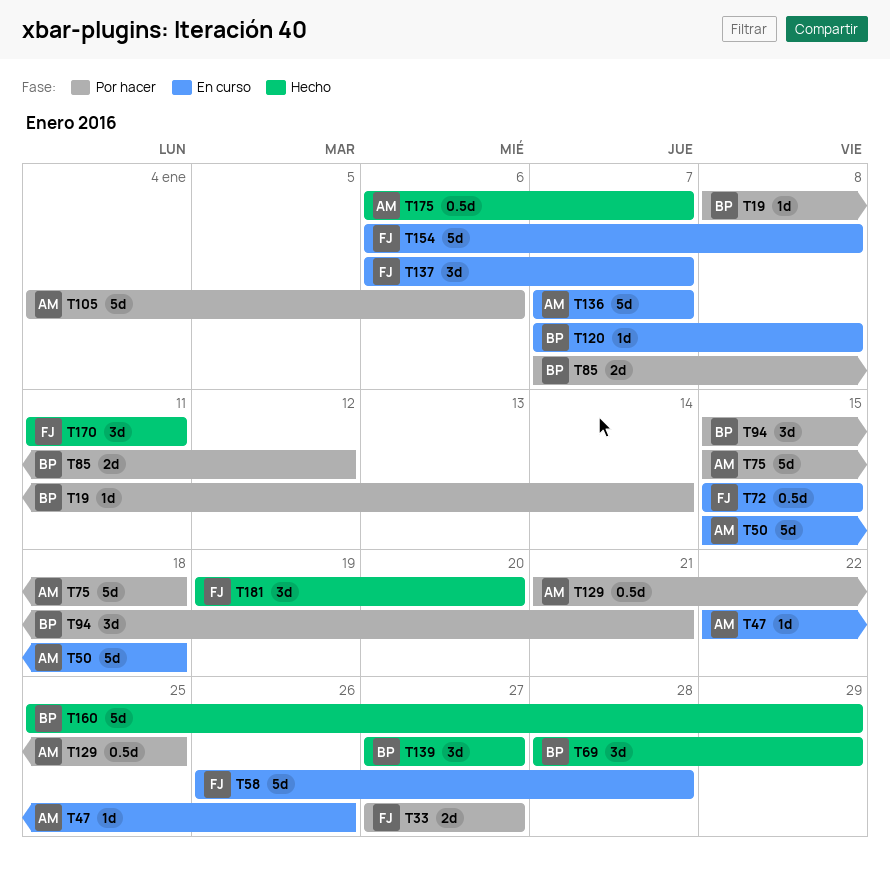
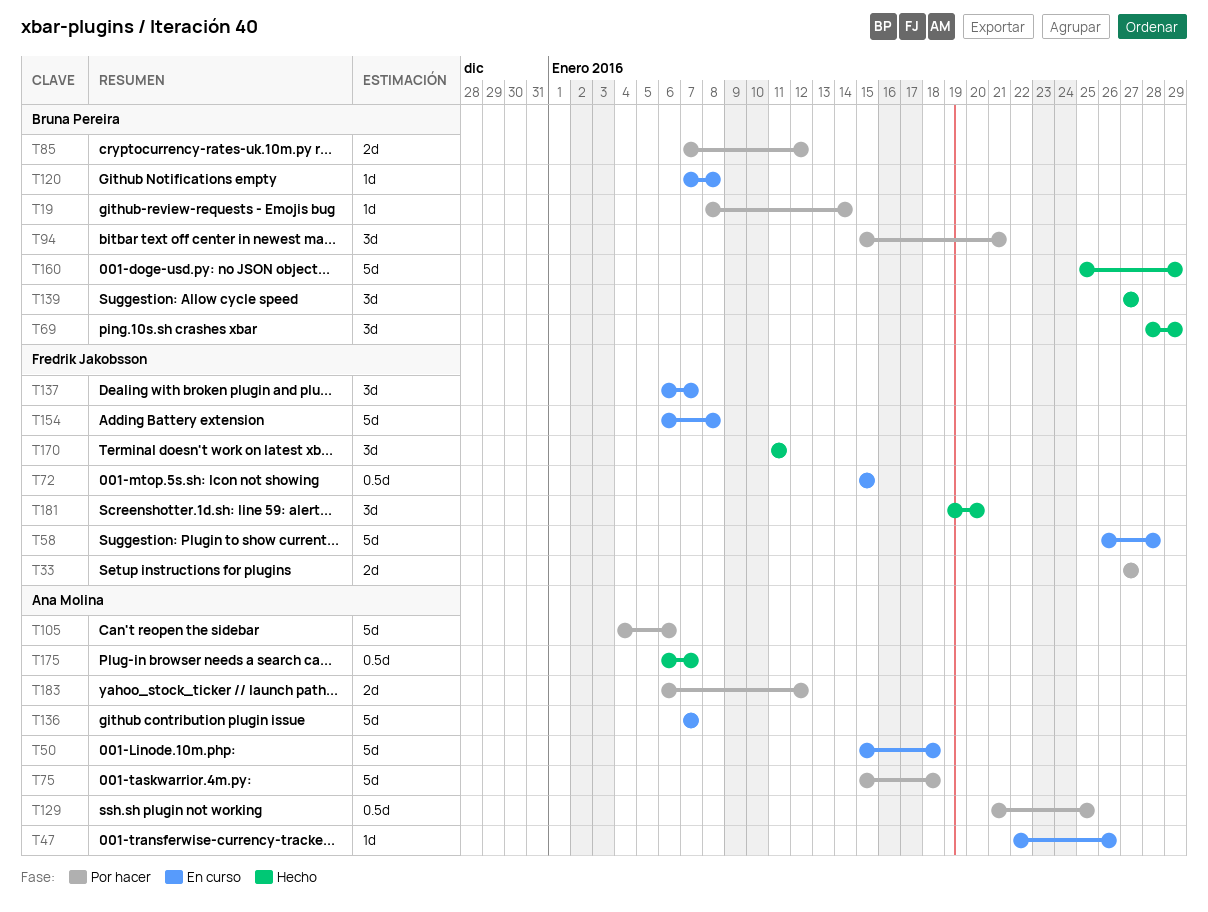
T183: none -> present

